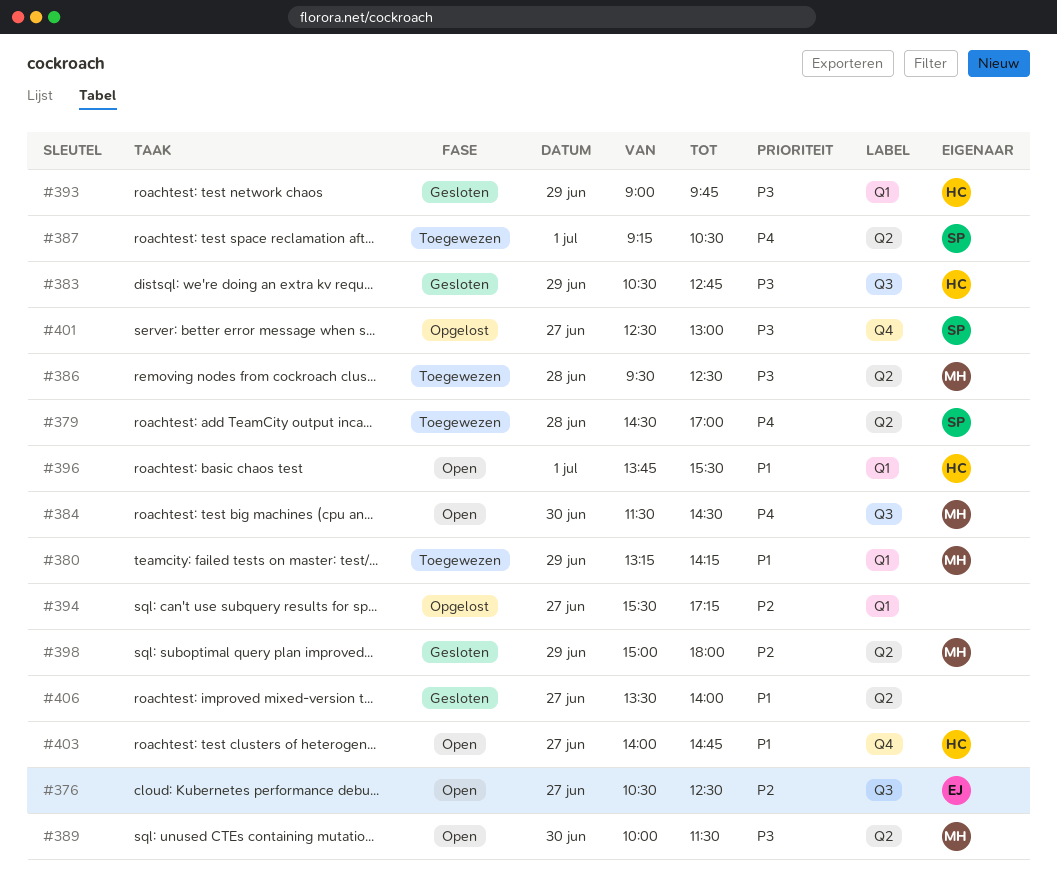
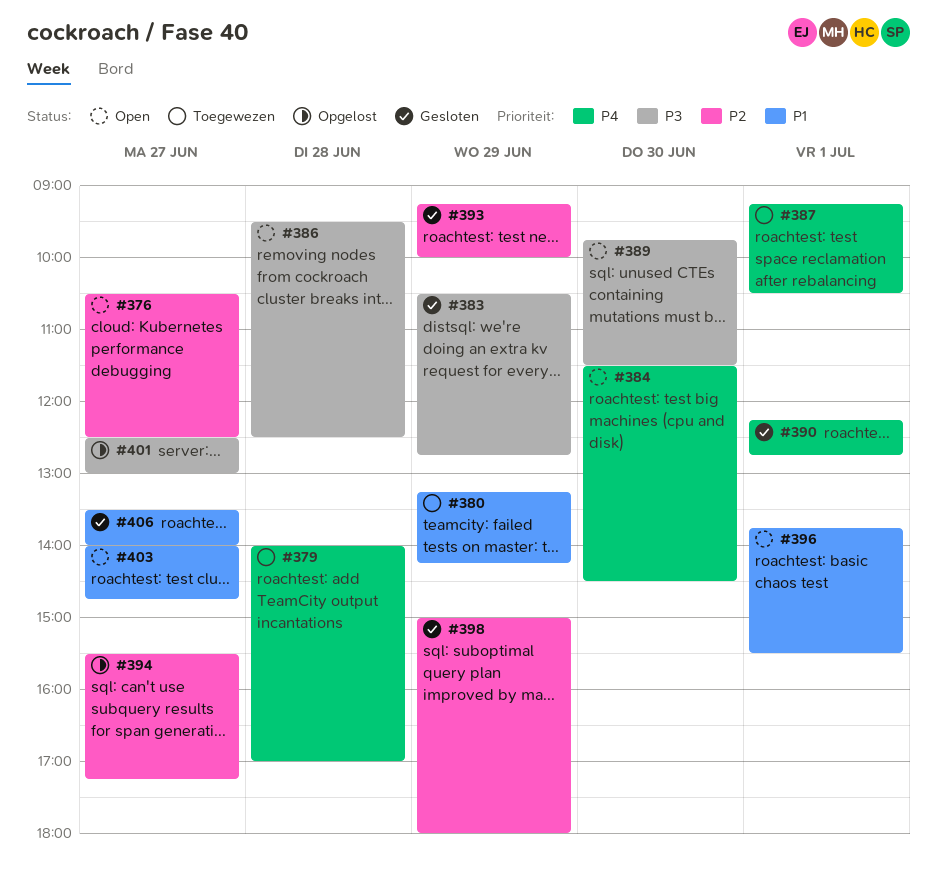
#379, begins: 14:30 -> 14:00
#386, status: Toegewezen -> Open
#389, begins: 10:00 -> 09:45
#390: none -> present
#393, priority: P3 -> P2
#393, begins: 09:00 -> 09:15
#393, ends: 09:45 -> 10:00

